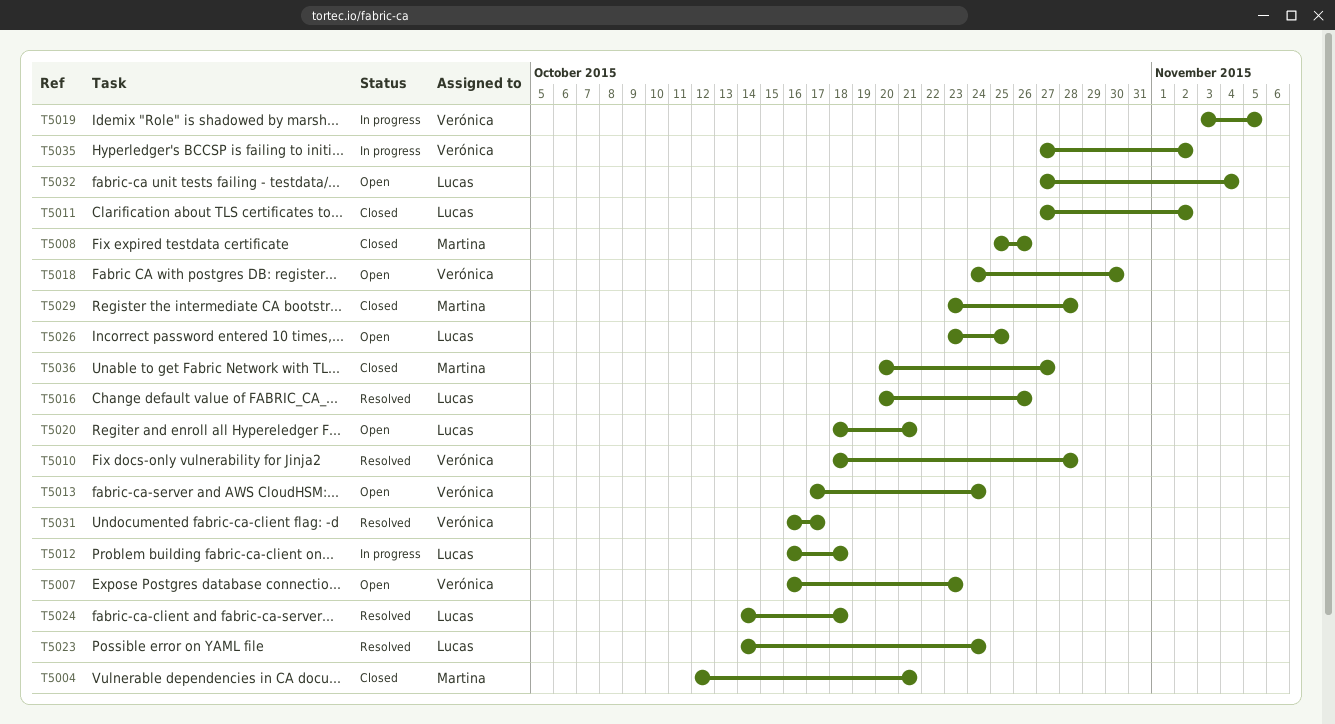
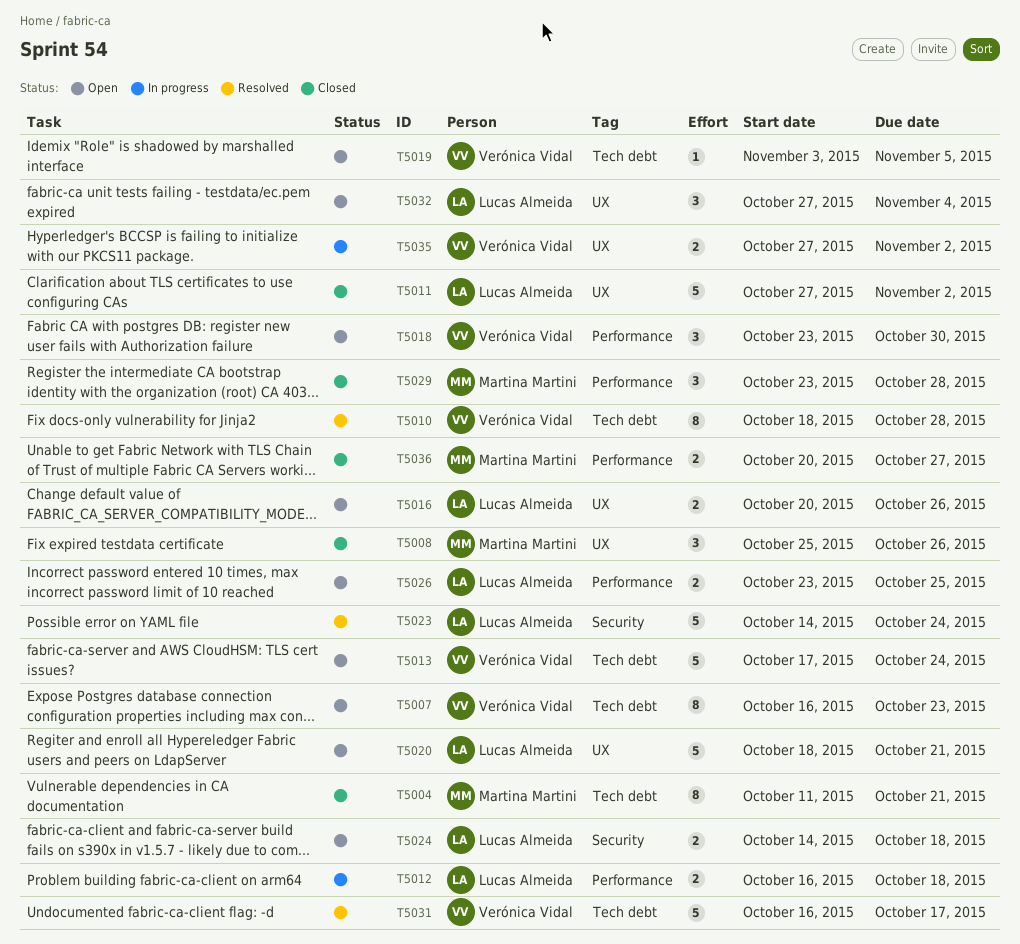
T5004, start: Oct 12 -> Oct 11
T5016, status: Resolved -> Open
T5018, start: Oct 24 -> Oct 23
T5019, status: In progress -> Open
T5024, status: Resolved -> Open

